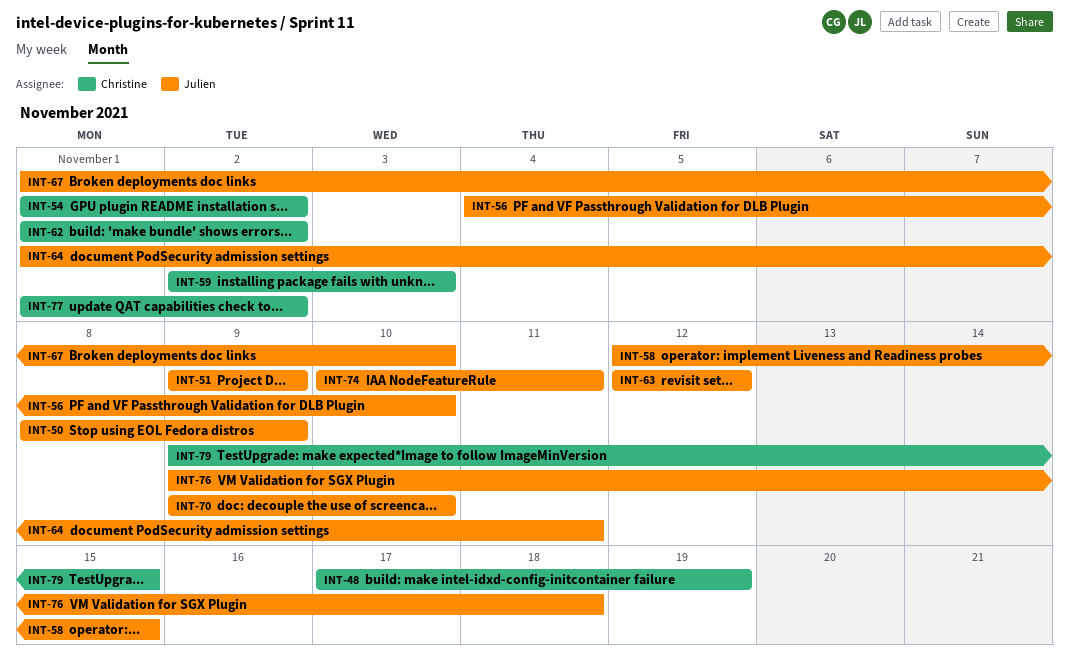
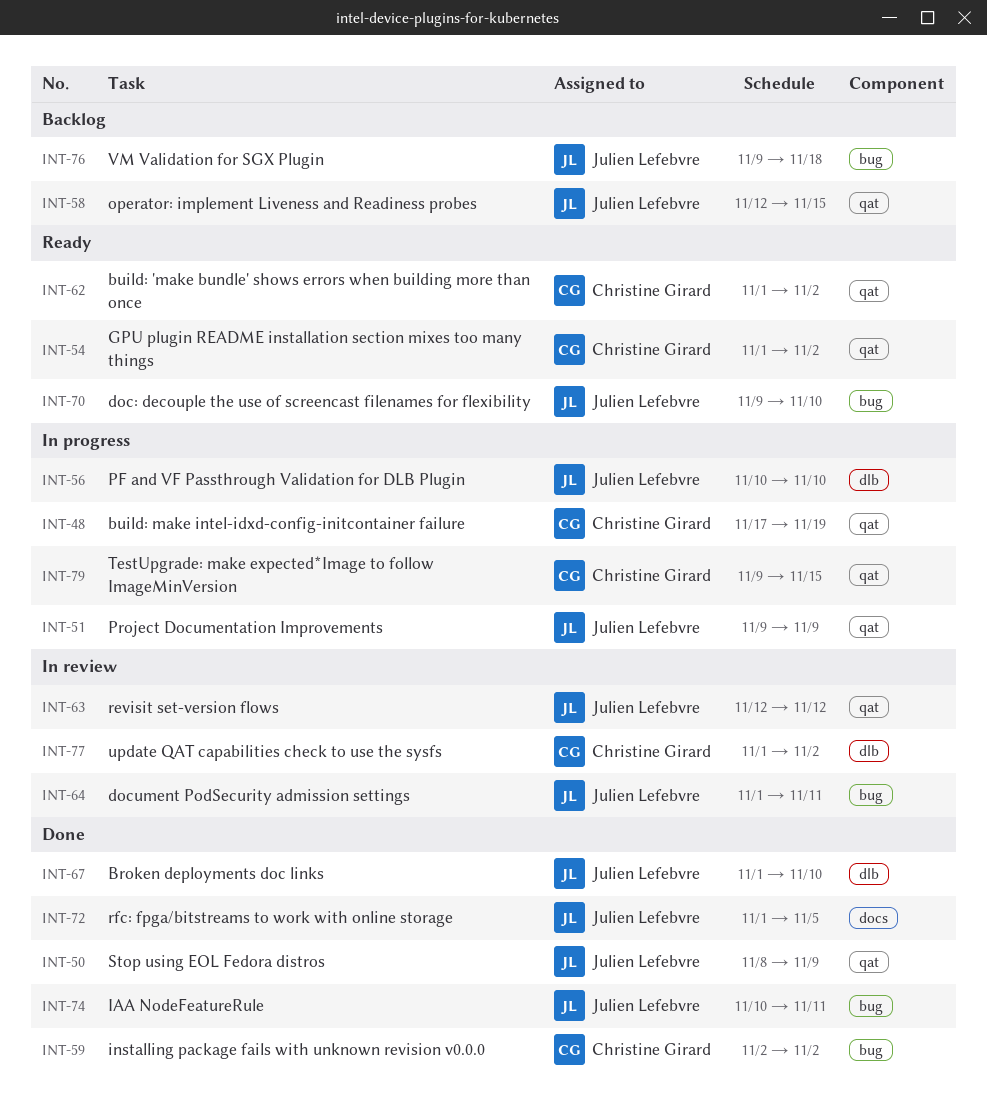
INT-56, start: Nov 4 -> Nov 10
INT-59, due: Nov 3 -> Nov 2
INT-72: none -> present

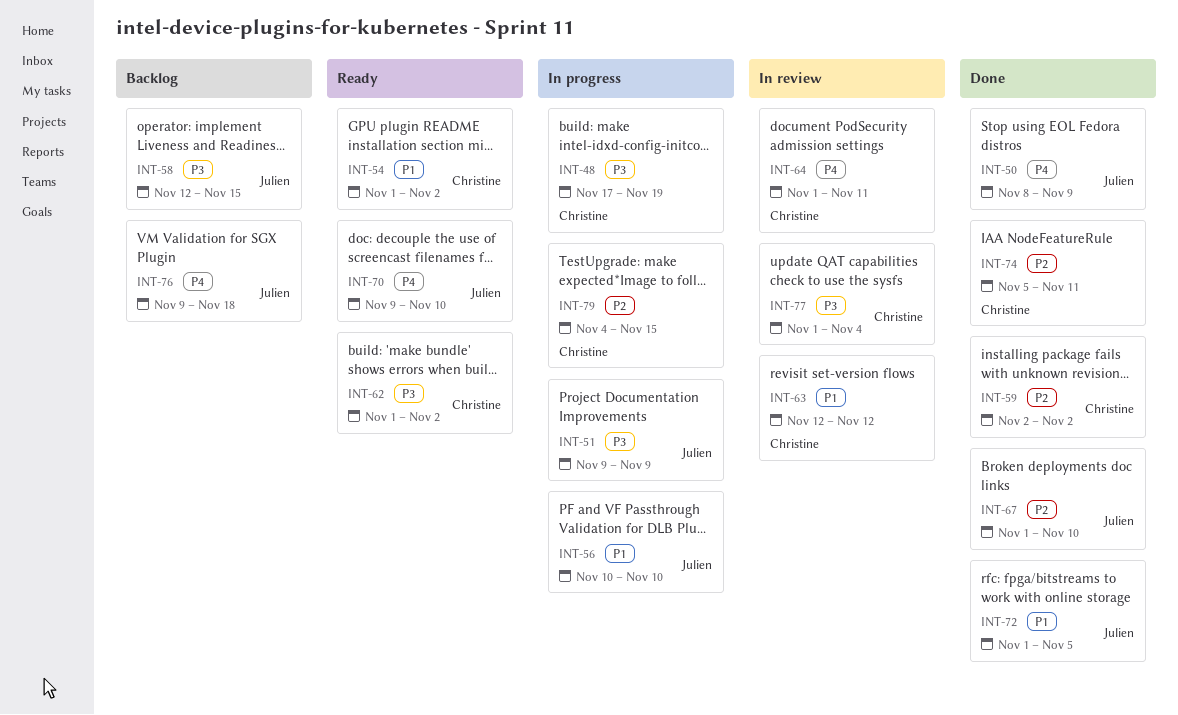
INT-63, owner: Julien Lefebvre -> Christine Girard
INT-64, owner: Julien Lefebvre -> Christine Girard
INT-74, owner: Julien Lefebvre -> Christine Girard
INT-74, start: Nov 10 -> Nov 5
INT-77, due: Nov 2 -> Nov 4
INT-79, start: Nov 9 -> Nov 4

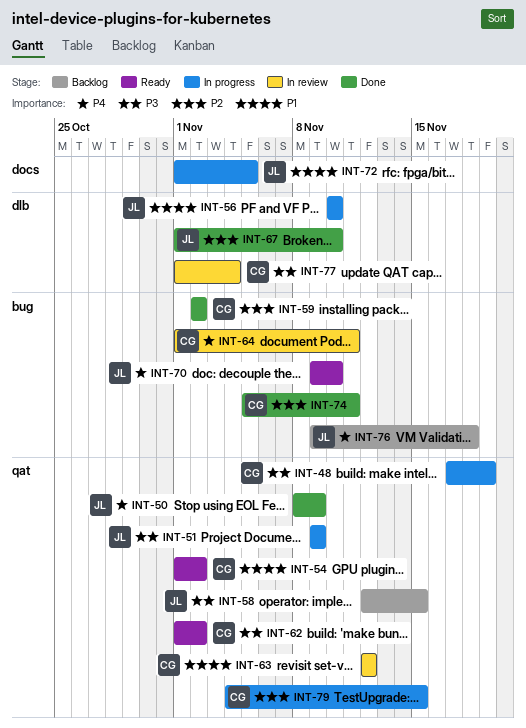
INT-72, status: Done -> In progress

